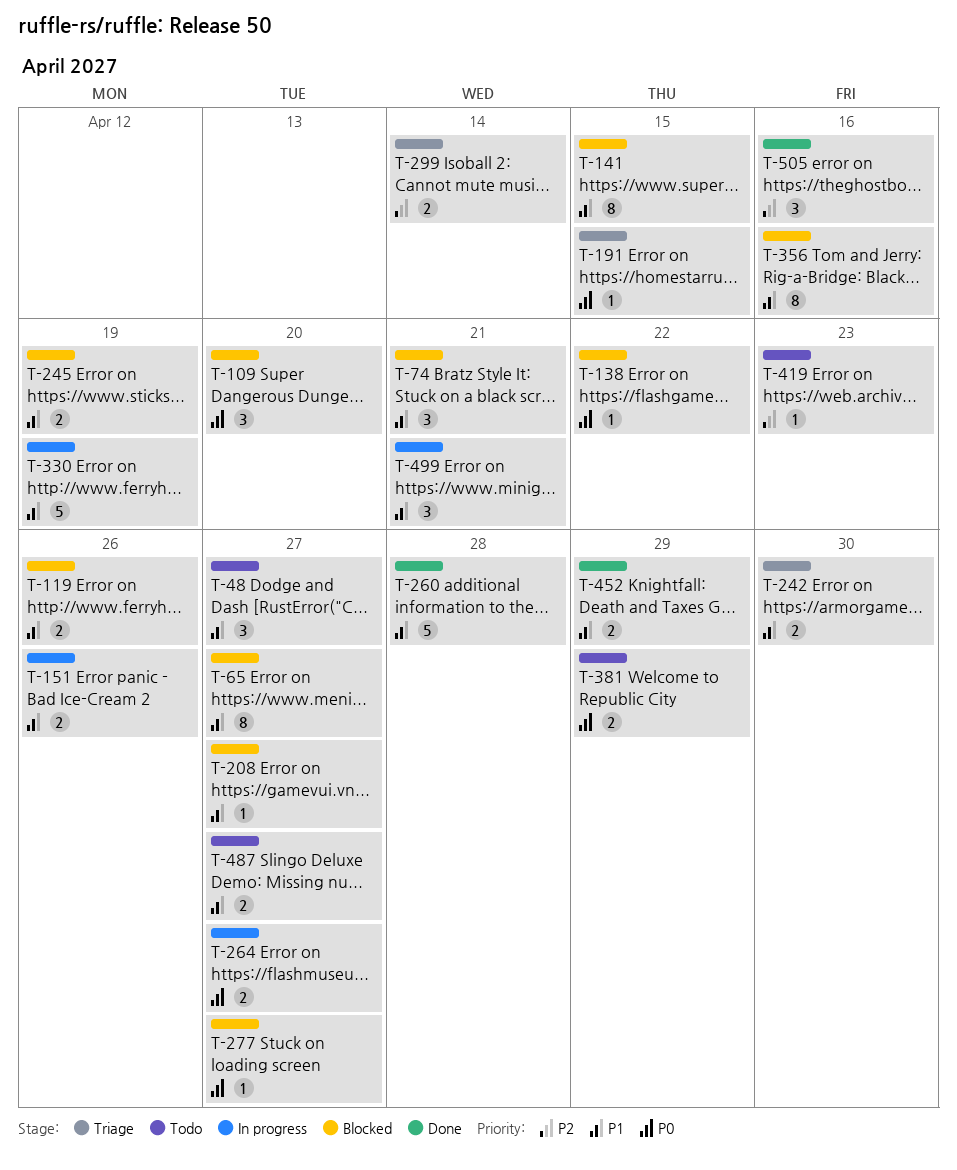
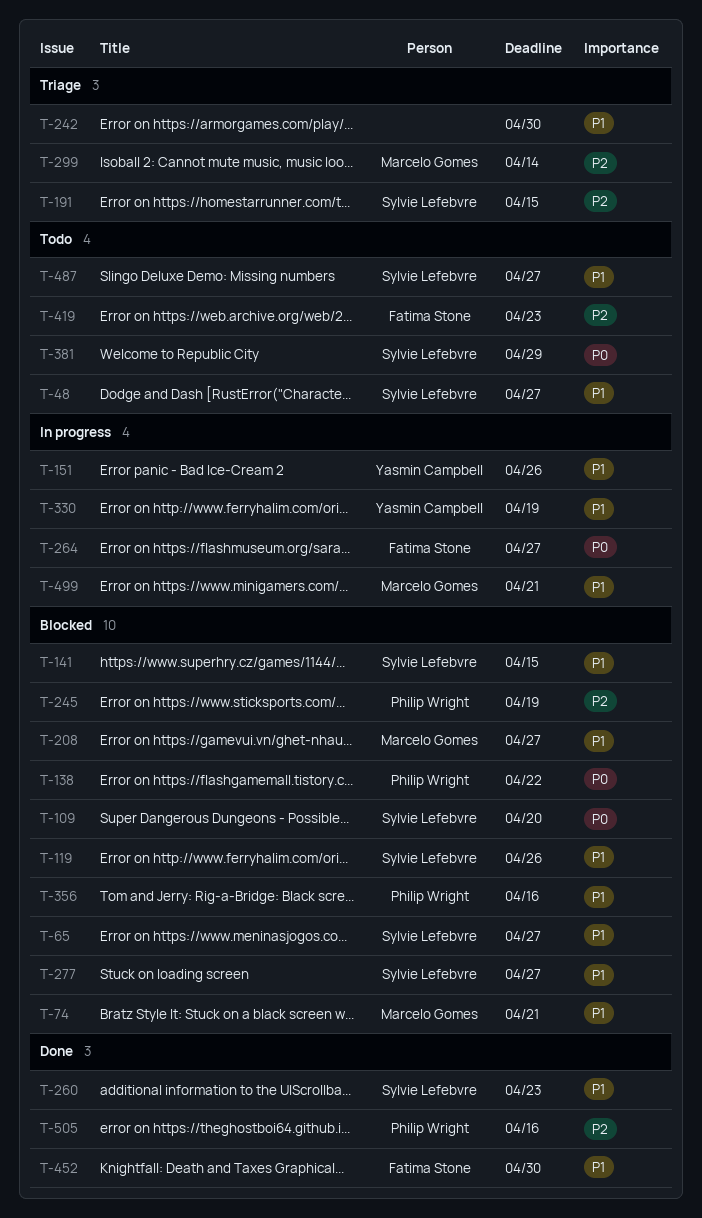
T-191, priority: P0 -> P2
T-245, priority: P1 -> P2
T-260, due: Apr 28 -> Apr 23
T-277, priority: P0 -> P1
T-452, due: Apr 29 -> Apr 30

